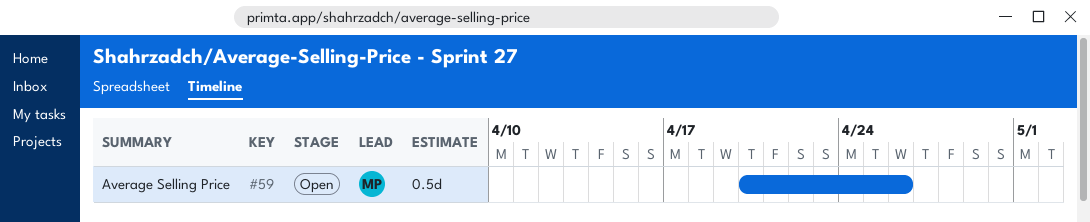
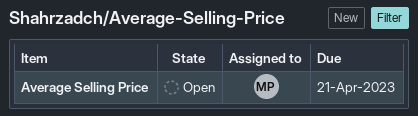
Average Selling Price, due: Apr 26 -> Apr 21

